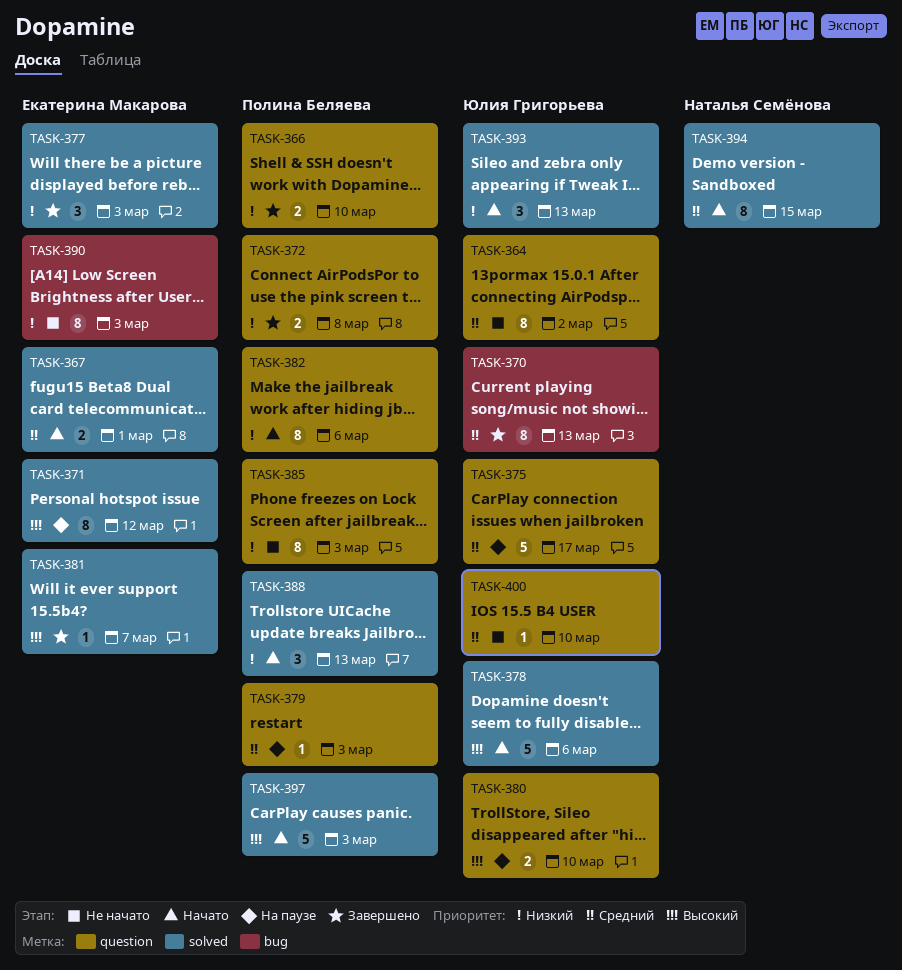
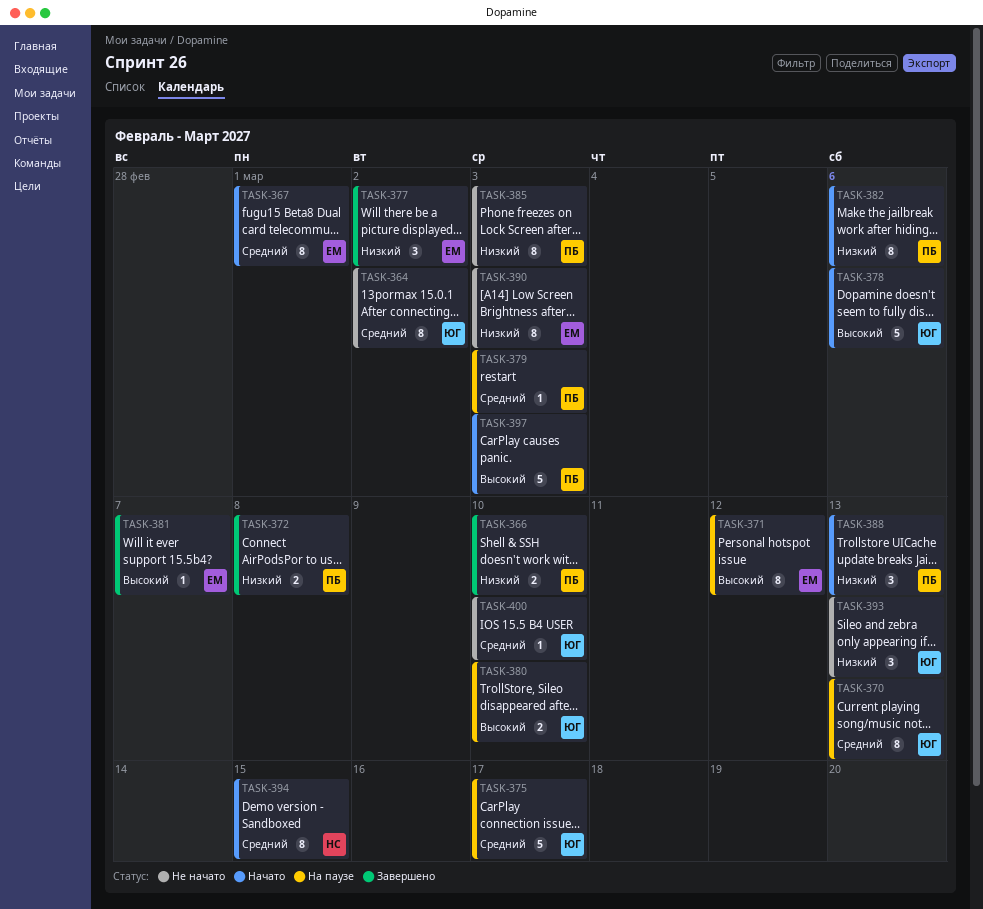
TASK-367, estimate: 2 -> 8
TASK-370, status: Завершено -> На паузе
TASK-377, due: Mar 3 -> Mar 2
TASK-393, status: Начато -> Не начато

